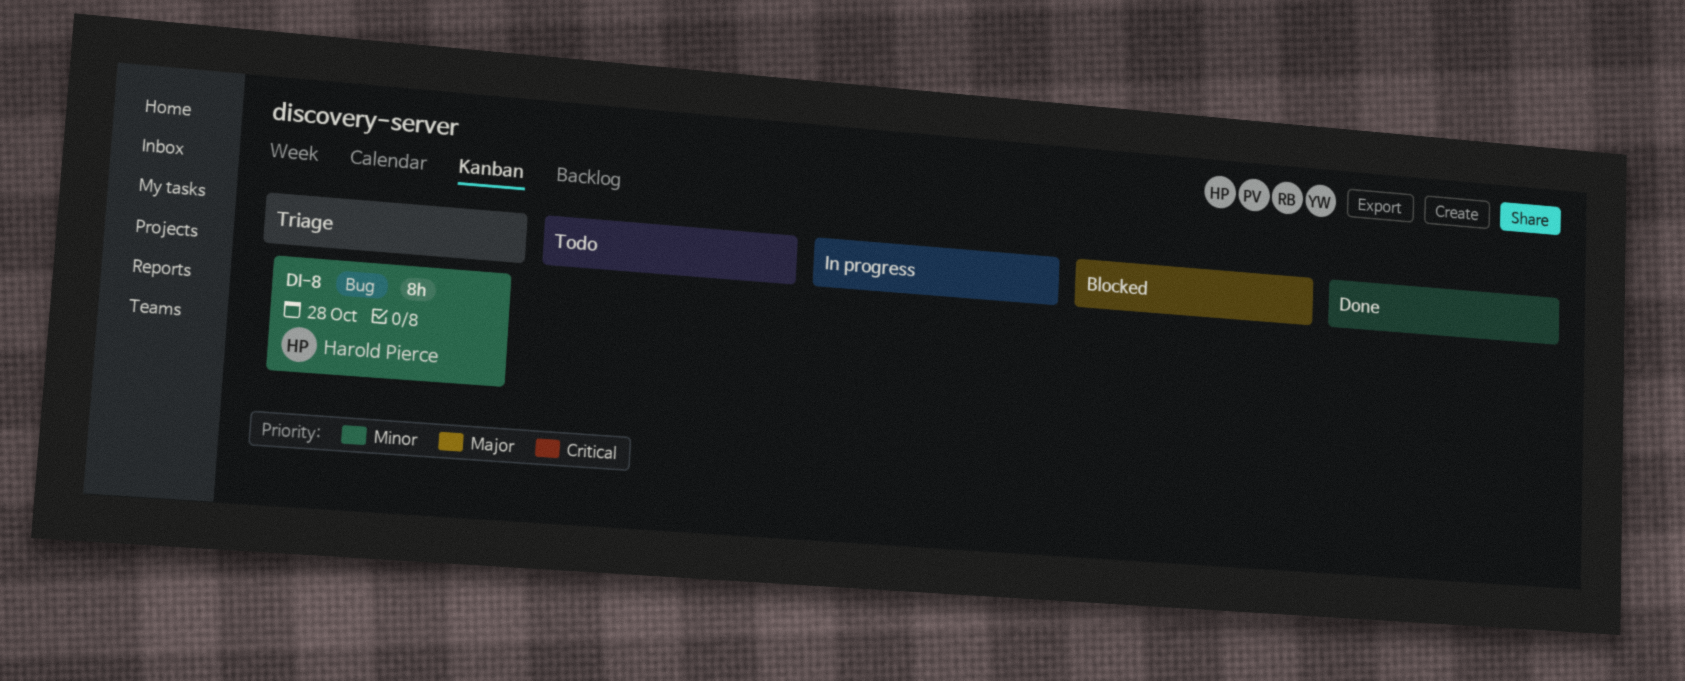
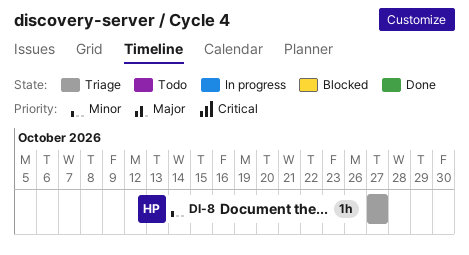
DI-8, estimate: 8h -> 1h
DI-8, due: Oct 28 -> Oct 27

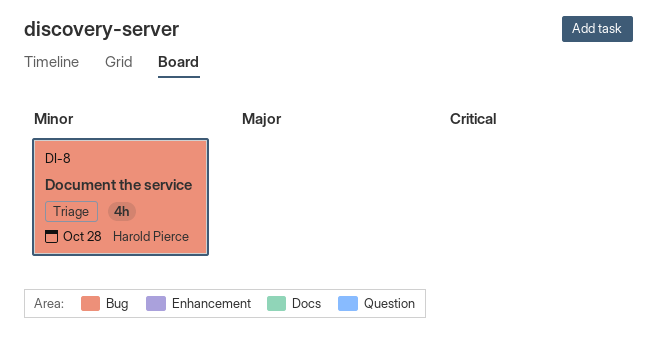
DI-8, estimate: 1h -> 4h
DI-8, due: Oct 27 -> Oct 28

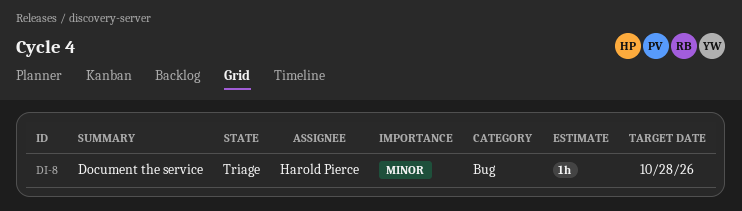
DI-8, estimate: 4h -> 1h

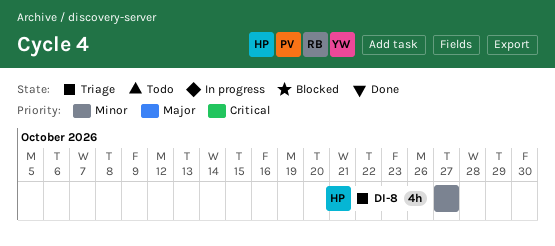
DI-8, estimate: 1h -> 4h
DI-8, due: Oct 28 -> Oct 27

